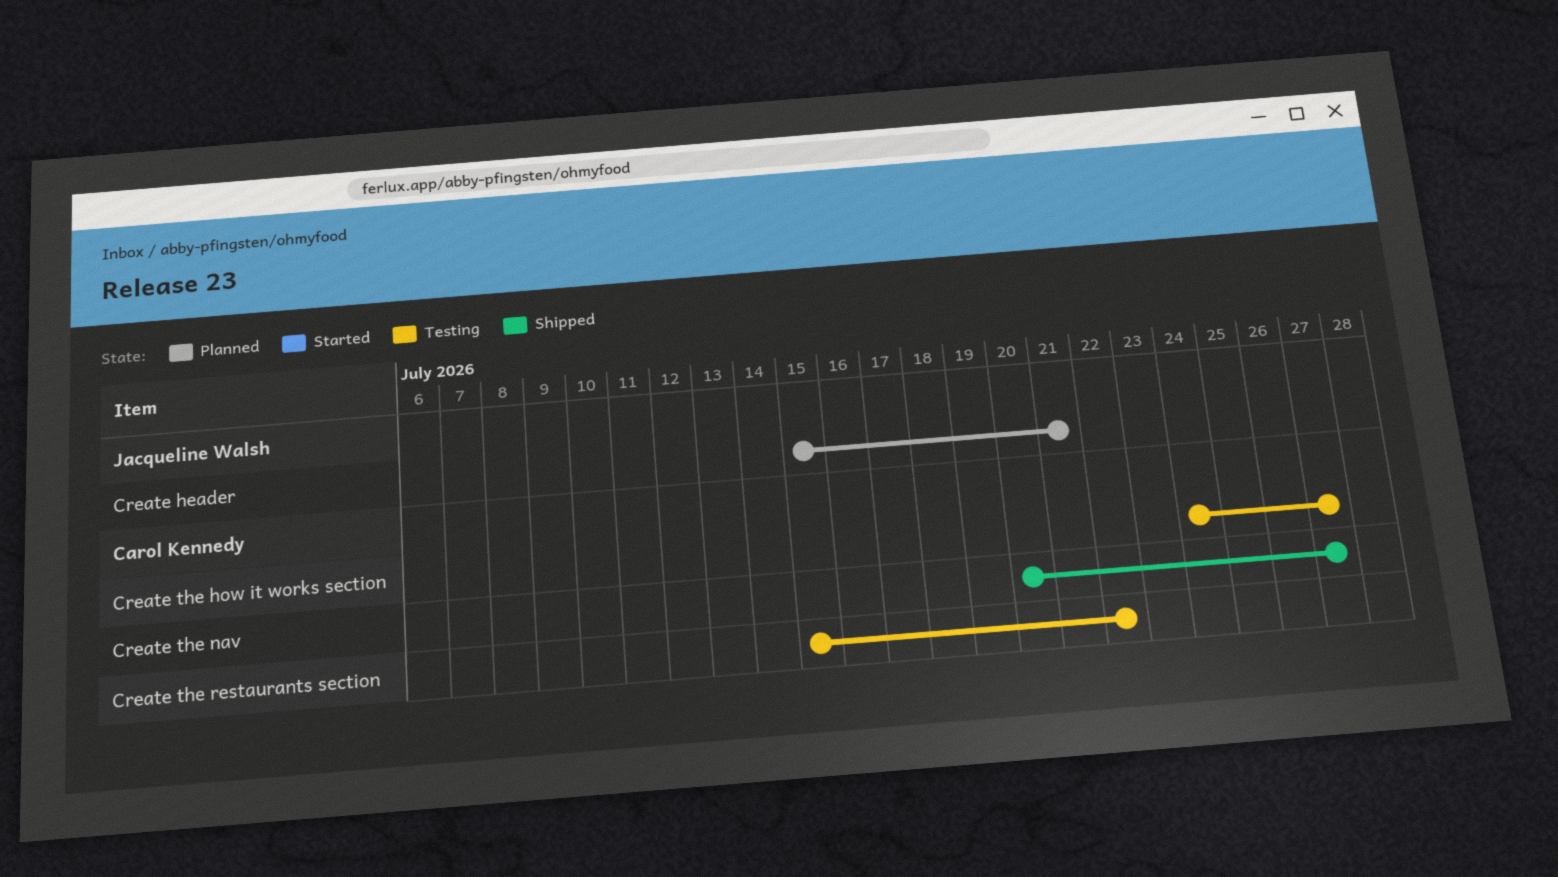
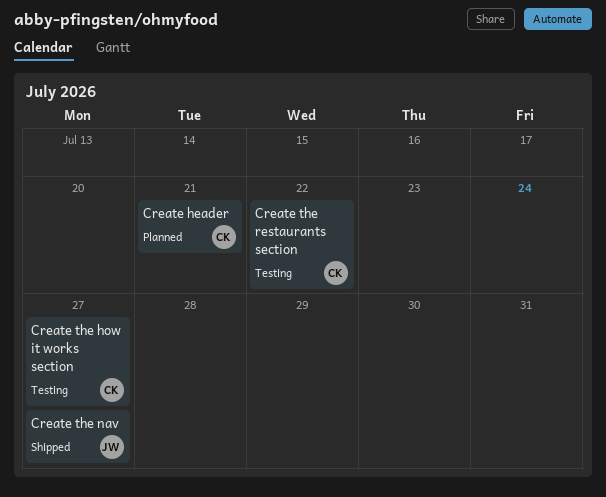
Create header, owner: Jacqueline Walsh -> Carol Kennedy
Create the nav, owner: Carol Kennedy -> Jacqueline Walsh

